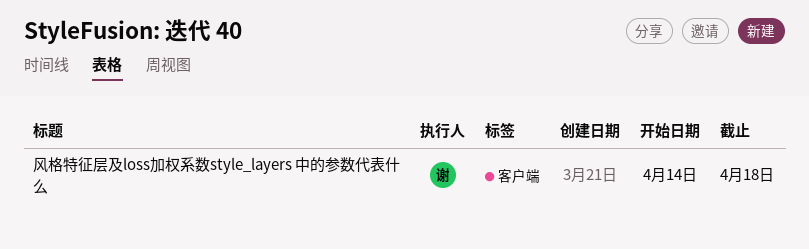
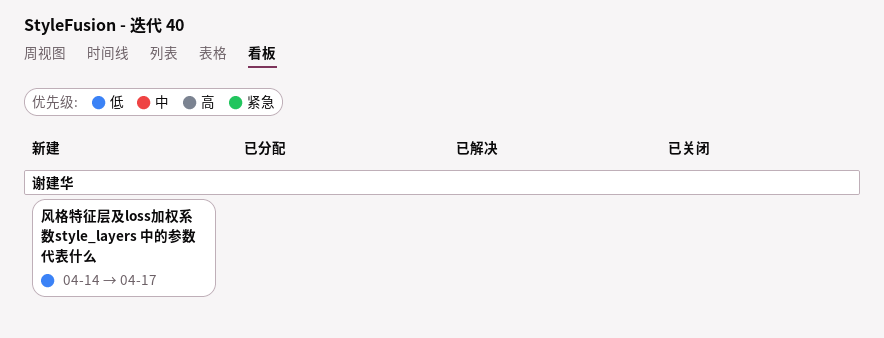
风格特征层及loss加权系数style_layers 中的参数代表什么, due: Apr 18 -> Apr 17

